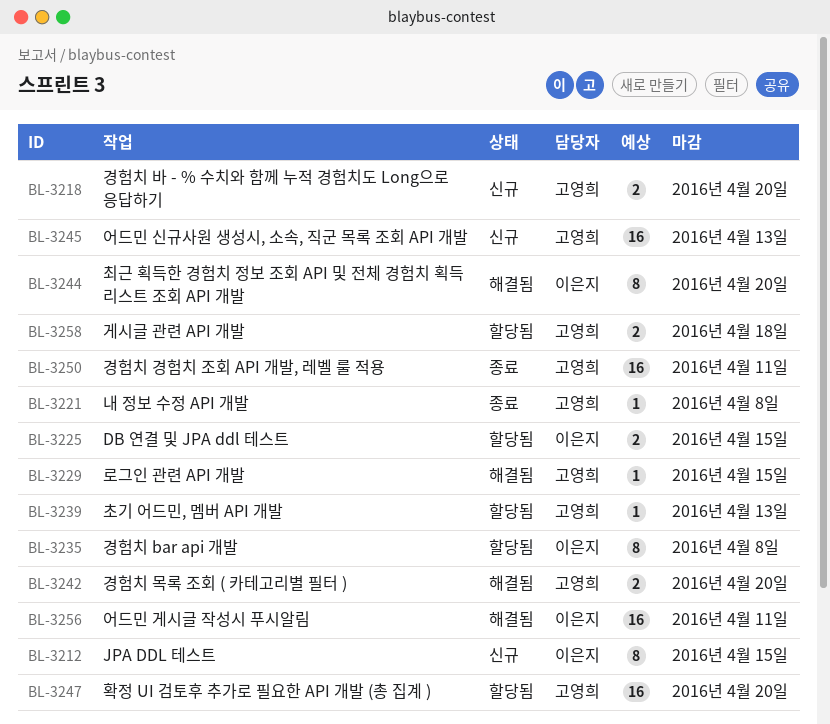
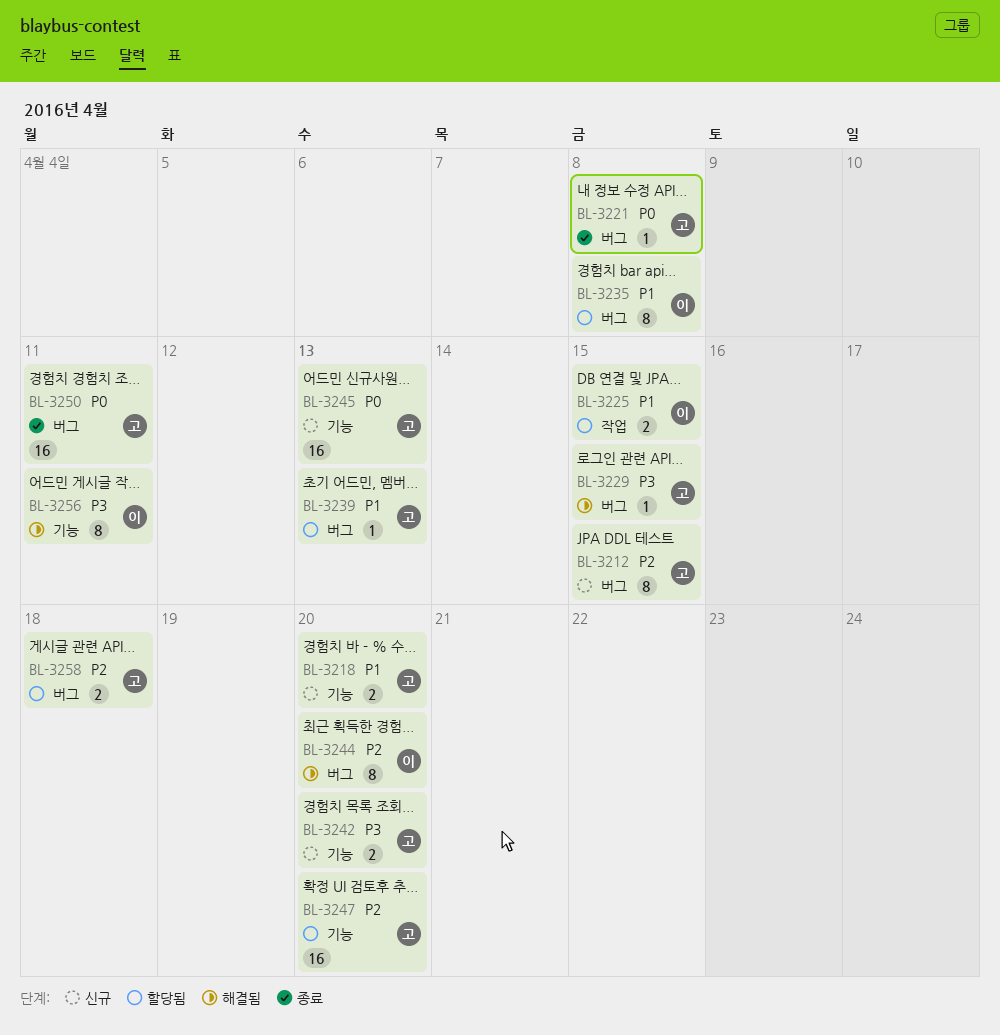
BL-3212, owner: 이은지 -> 고영희
BL-3242, status: 해결됨 -> 신규
BL-3256, estimate: 16 -> 8

